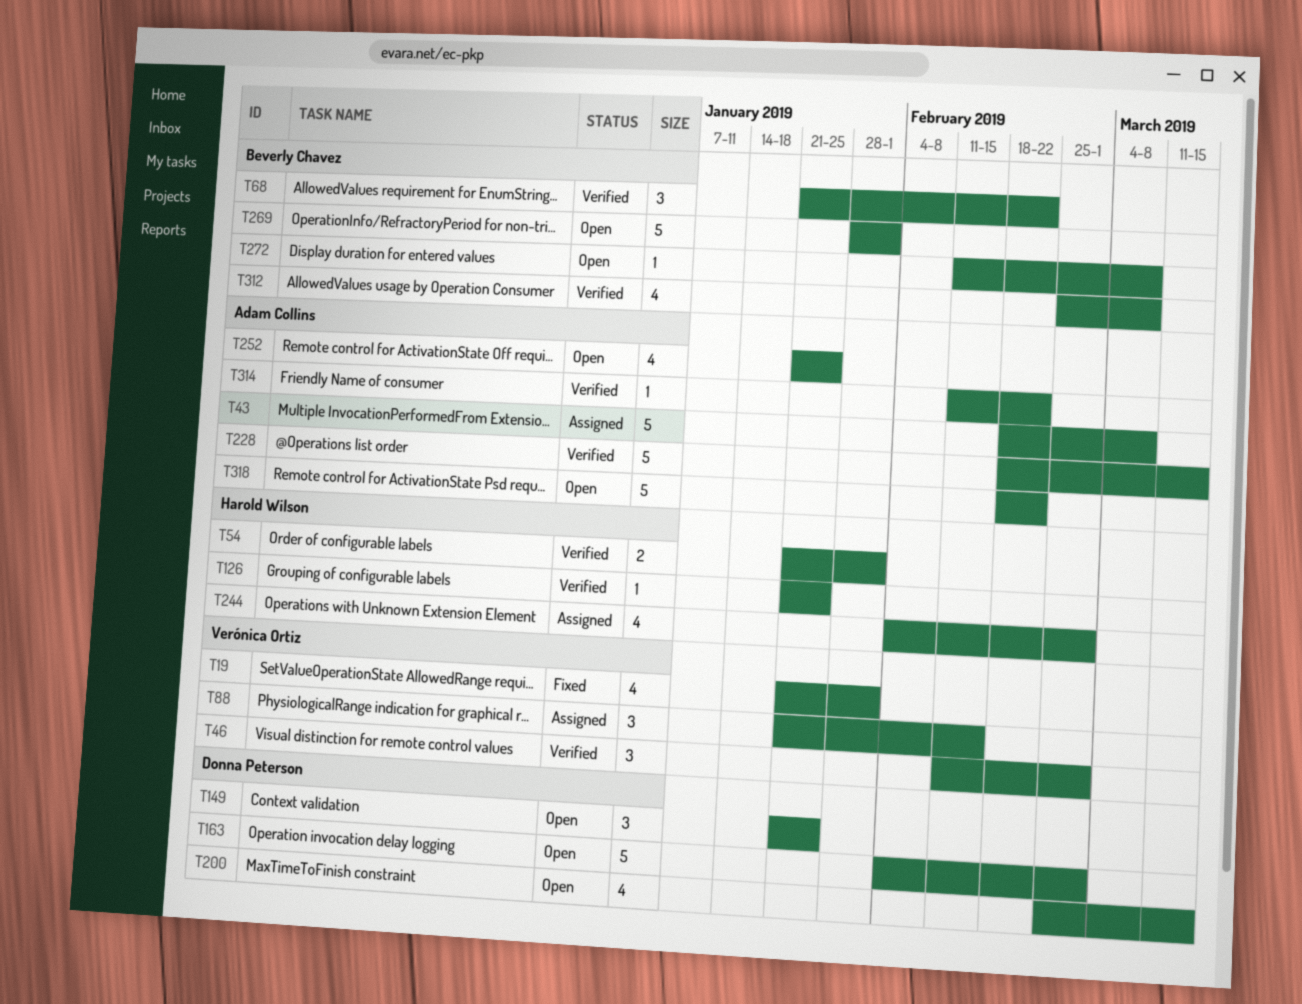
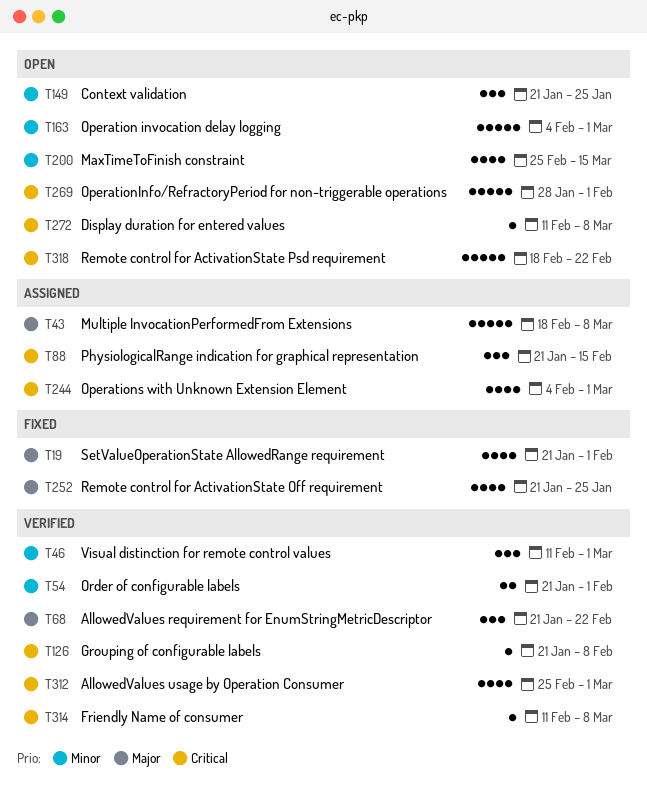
T126, due: Jan 25 -> Feb 8
T228: present -> none
T252, status: Open -> Fixed
T312, due: Mar 8 -> Mar 1
T314, due: Feb 22 -> Mar 8

